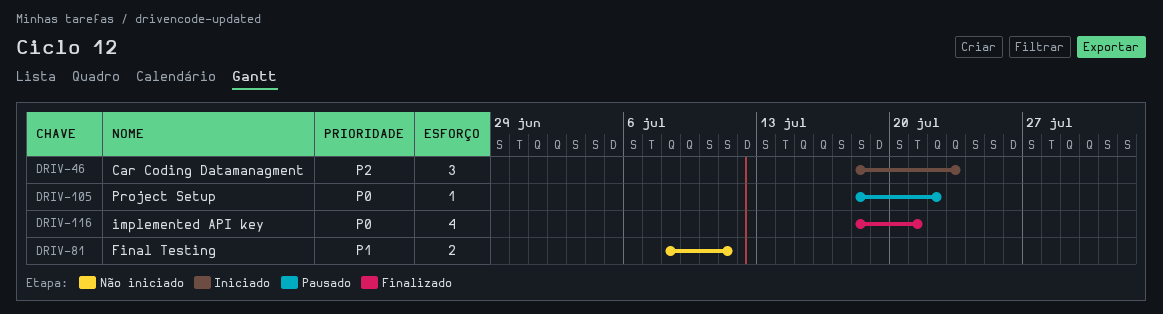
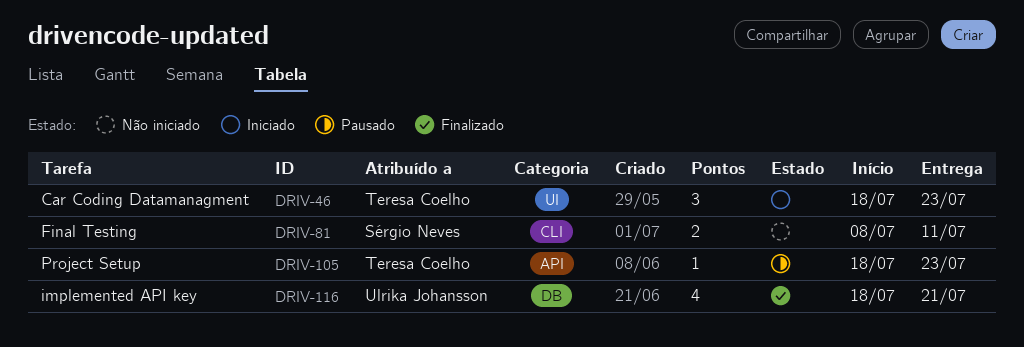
DRIV-105, due: Jul 22 -> Jul 23

